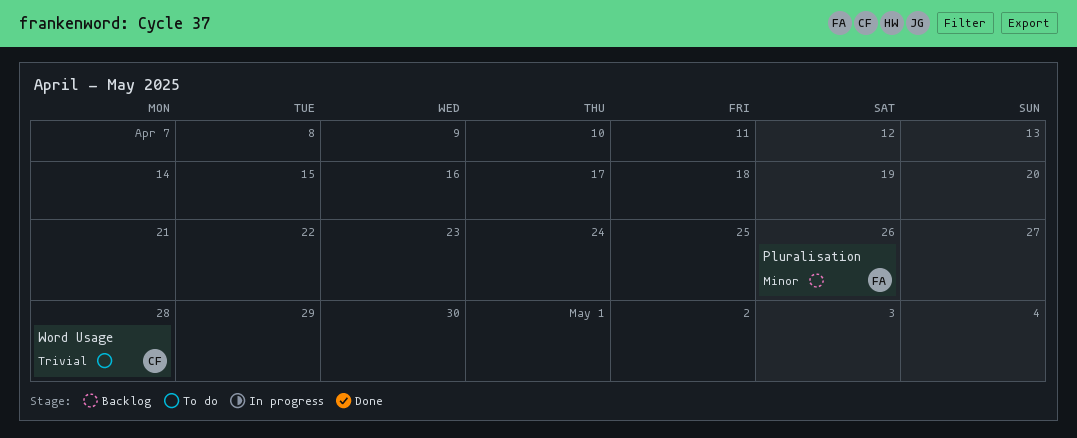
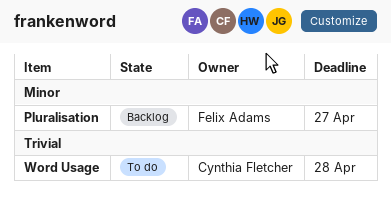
Pluralisation, due: Apr 26 -> Apr 27

